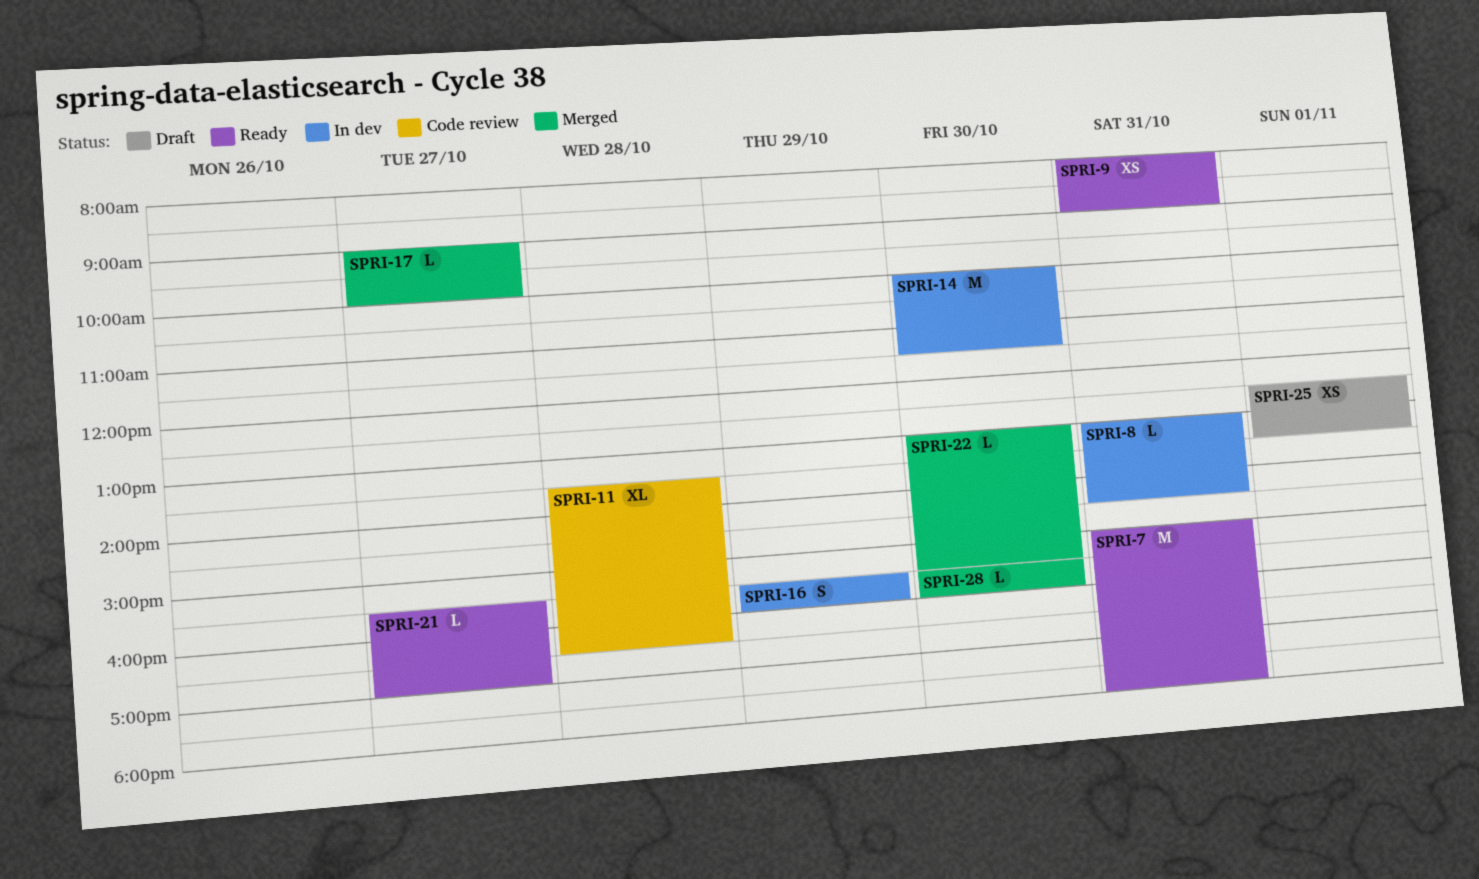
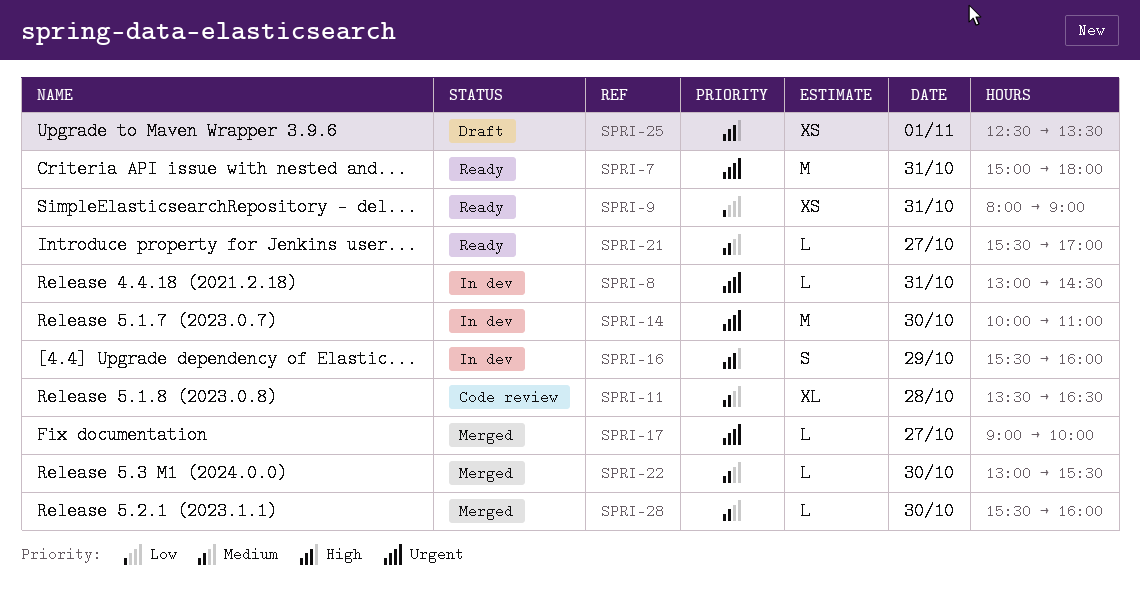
SPRI-14, ends: 11:30 -> 11:00

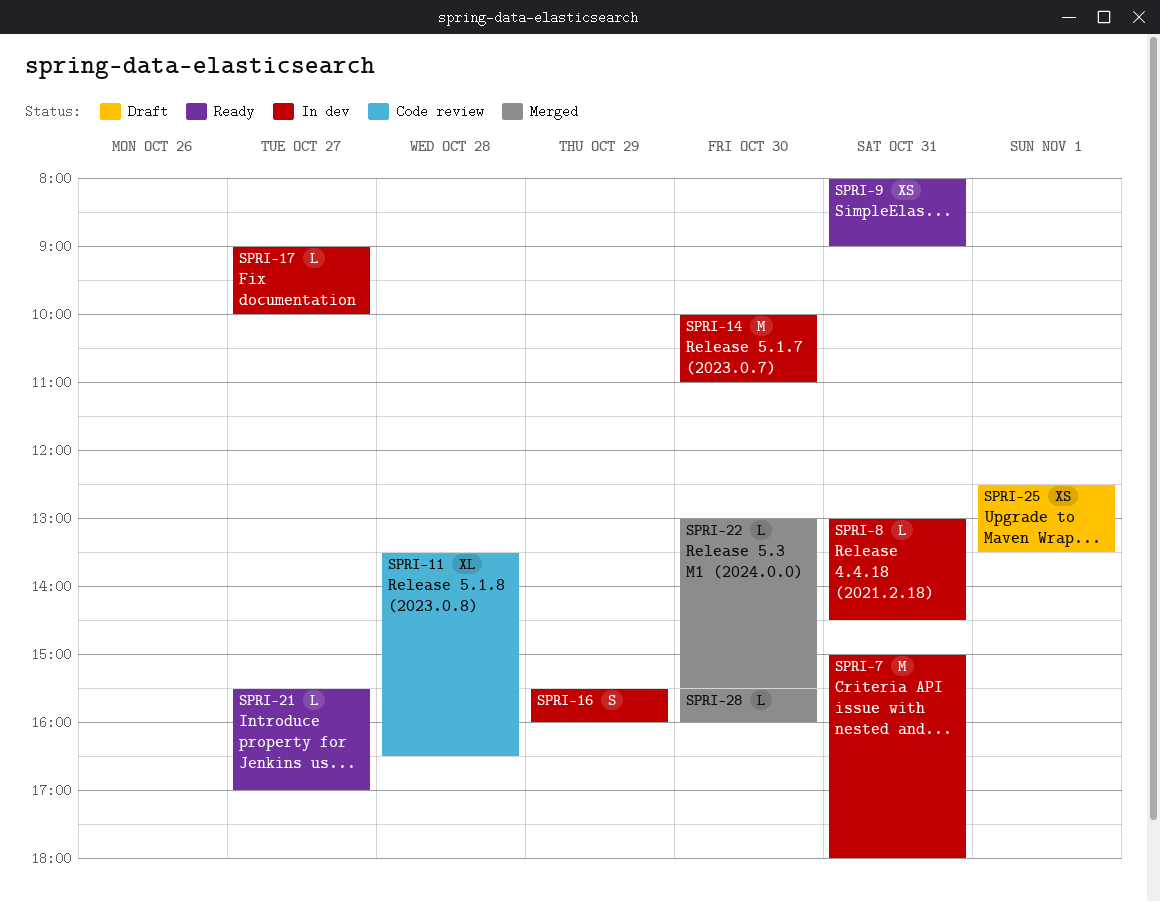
SPRI-7, status: Ready -> In dev
SPRI-17, status: Merged -> In dev

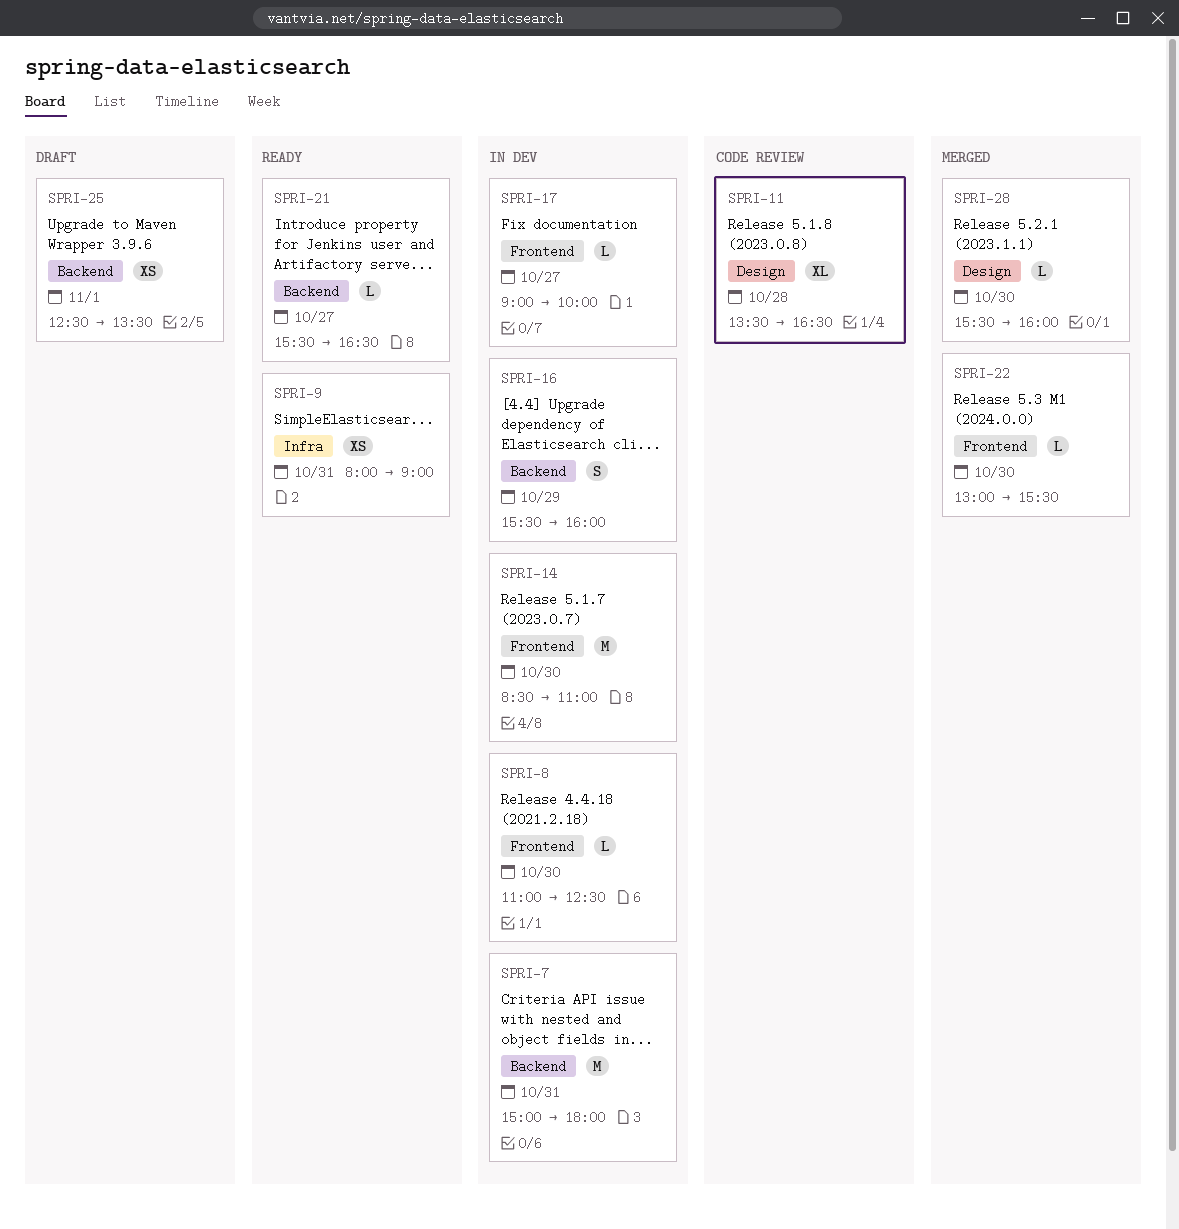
SPRI-8, day: Oct 31 -> Oct 30
SPRI-8, begins: 13:00 -> 11:00
SPRI-8, ends: 14:30 -> 12:30
SPRI-14, begins: 10:00 -> 08:30
SPRI-21, ends: 17:00 -> 16:30

